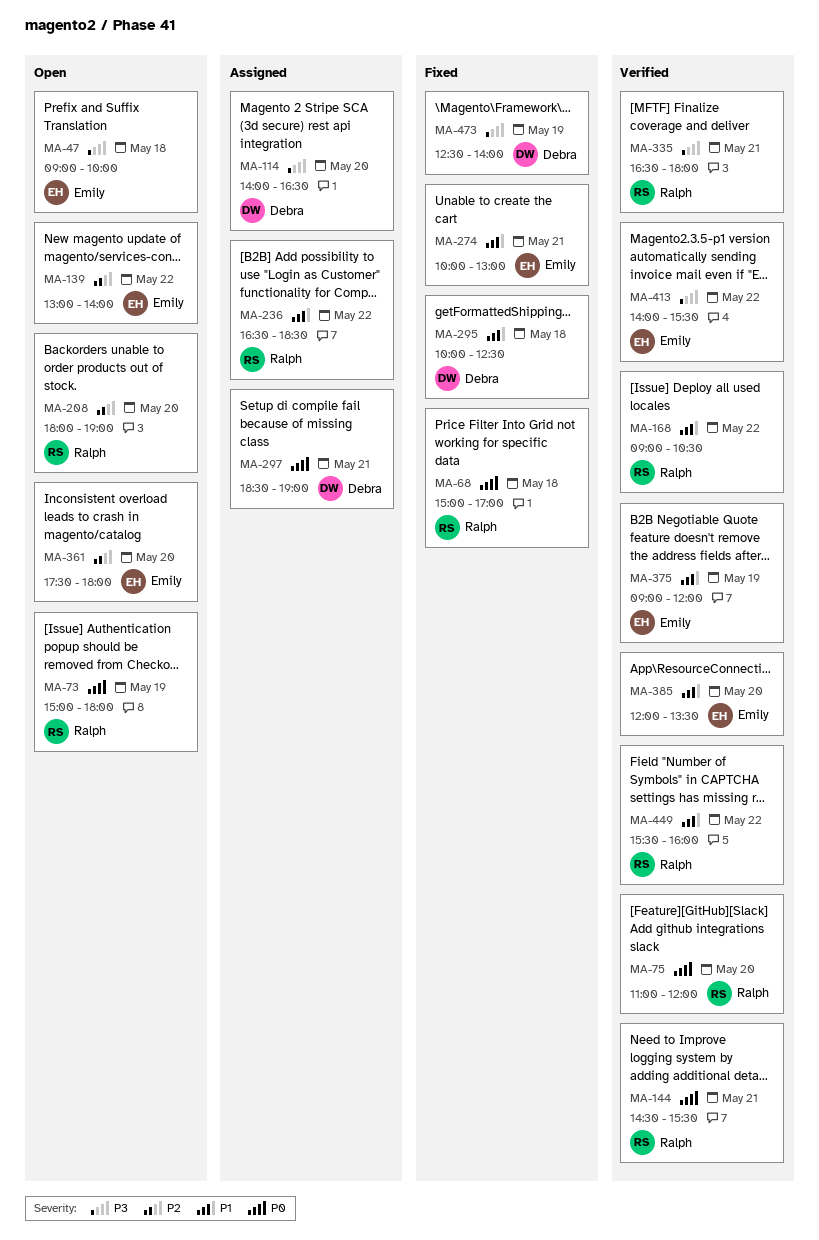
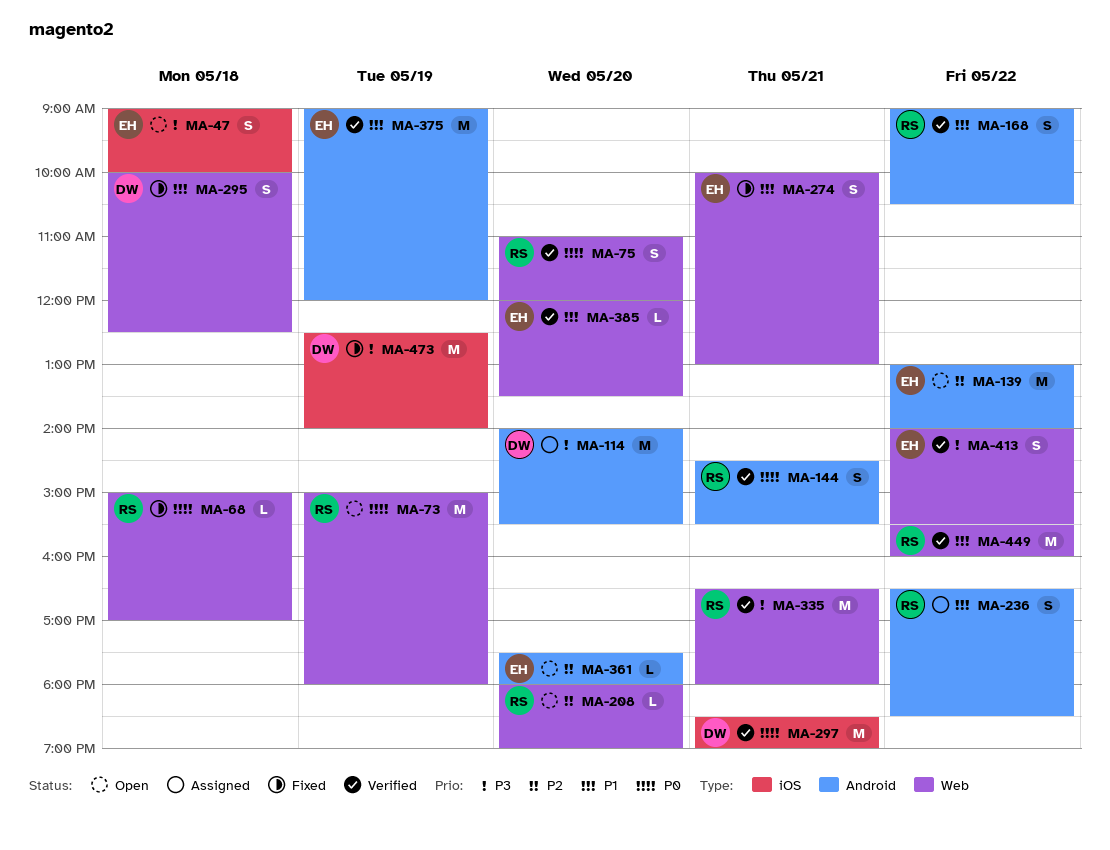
MA-114, ends: 16:30 -> 15:30
MA-297, status: Assigned -> Verified

